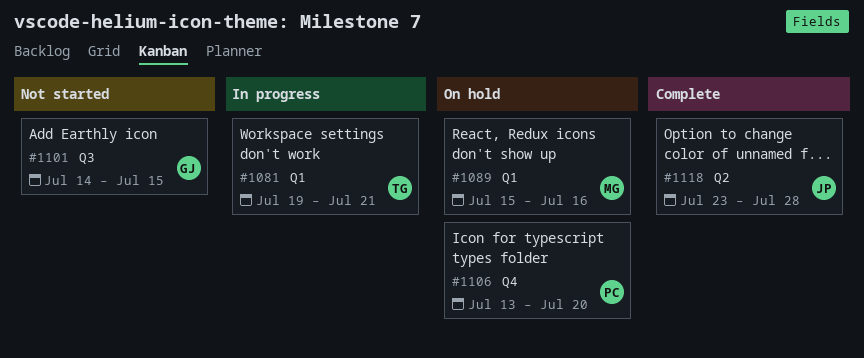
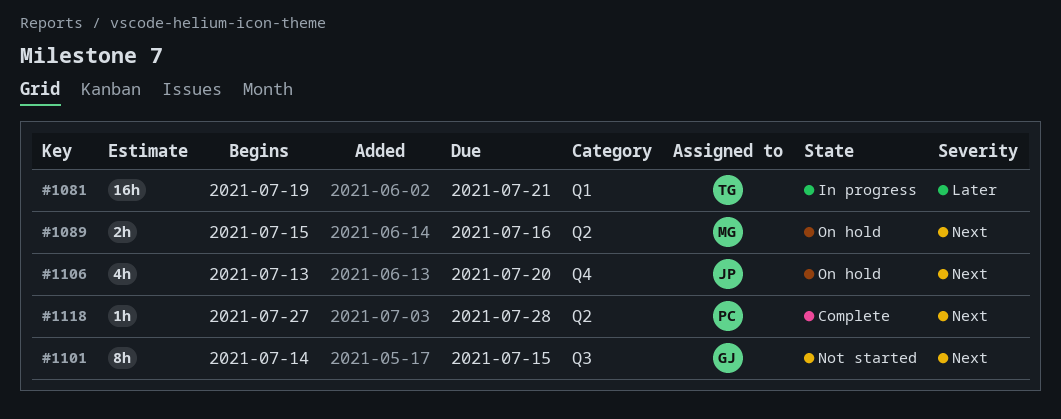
#1089, label: Q1 -> Q2
#1106, owner: PC -> JP
#1118, owner: JP -> PC
#1118, start: Jul 23 -> Jul 27

